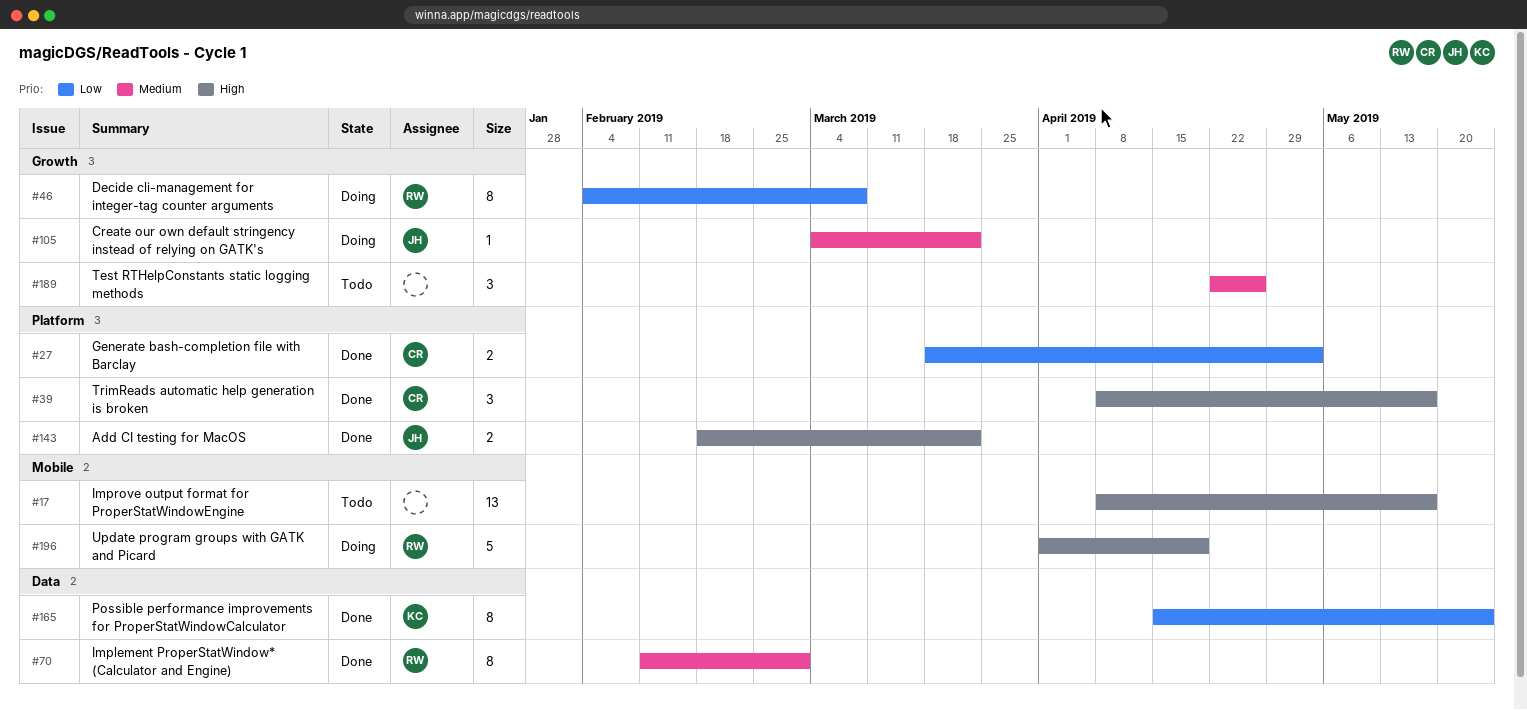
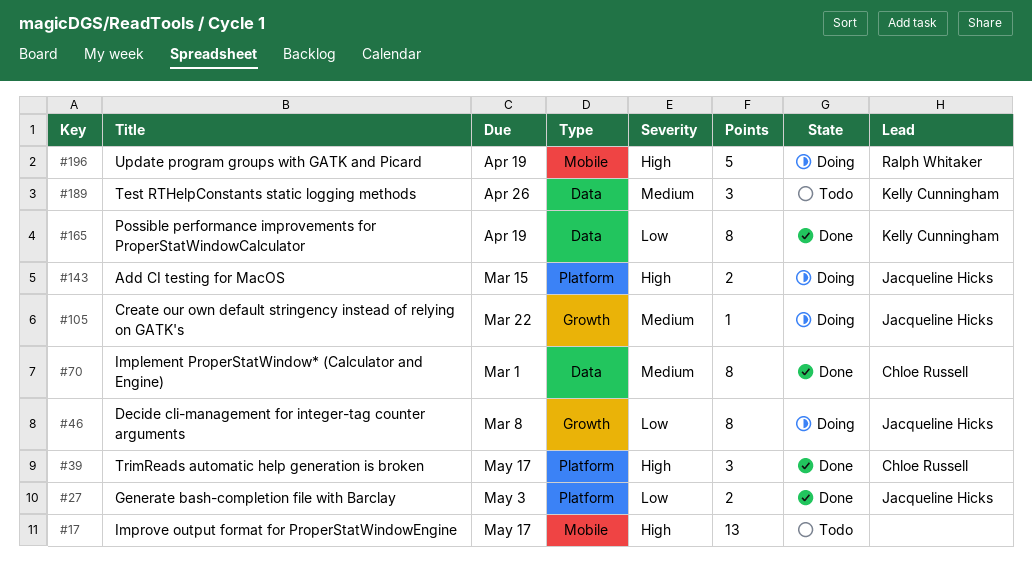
#27, owner: Chloe Russell -> Jacqueline Hicks
#46, owner: Ralph Whitaker -> Jacqueline Hicks
#70, owner: Ralph Whitaker -> Chloe Russell
#143, status: Done -> Doing
#143, due: Mar 22 -> Mar 15
#165, due: May 24 -> Apr 19
#189, owner: none -> Kelly Cunningham
#189, label: Growth -> Data

